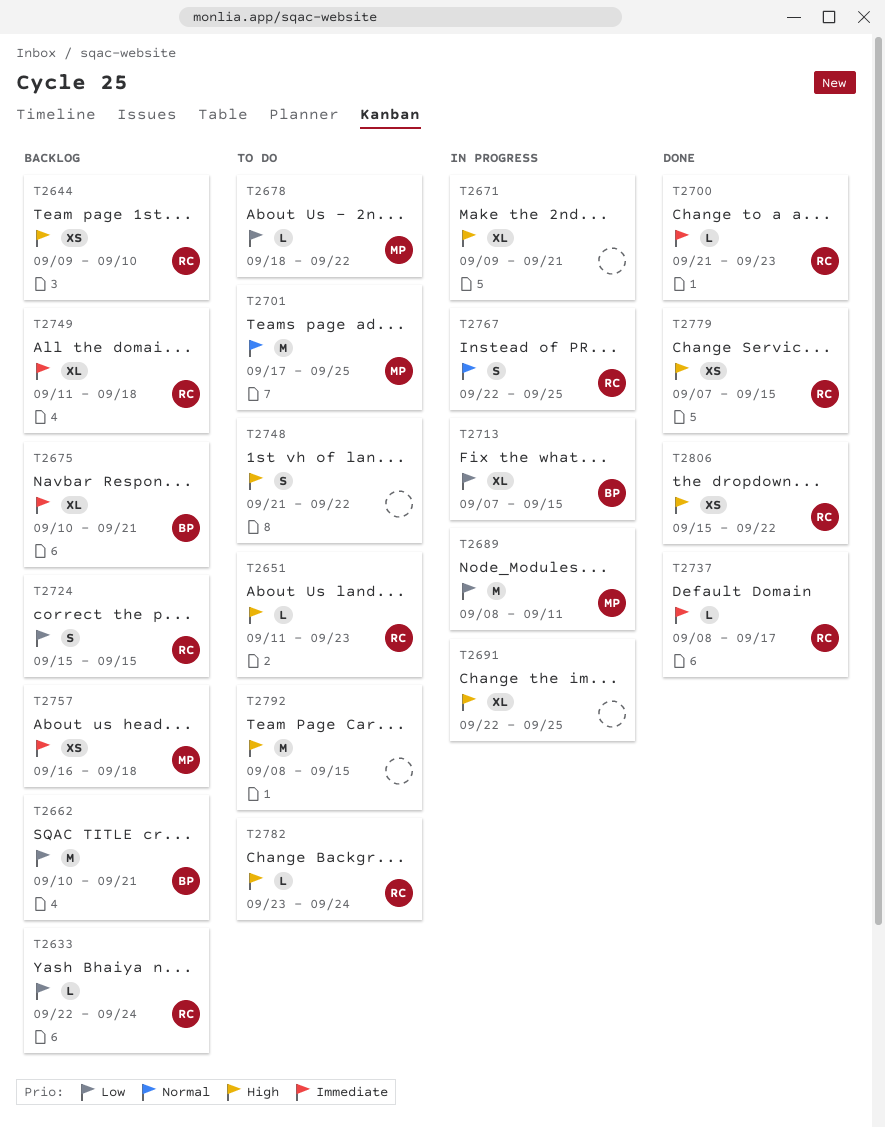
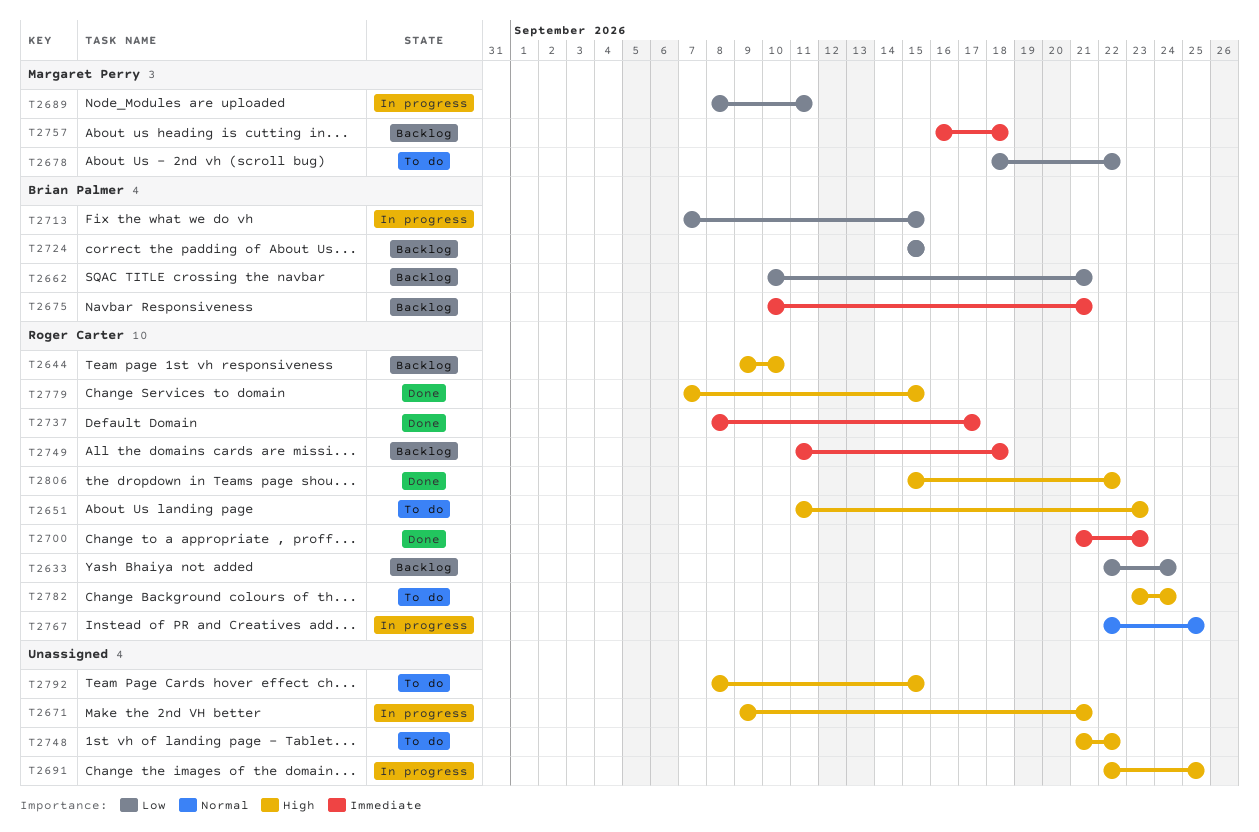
T2701: present -> none
T2724, owner: Roger Carter -> Brian Palmer

